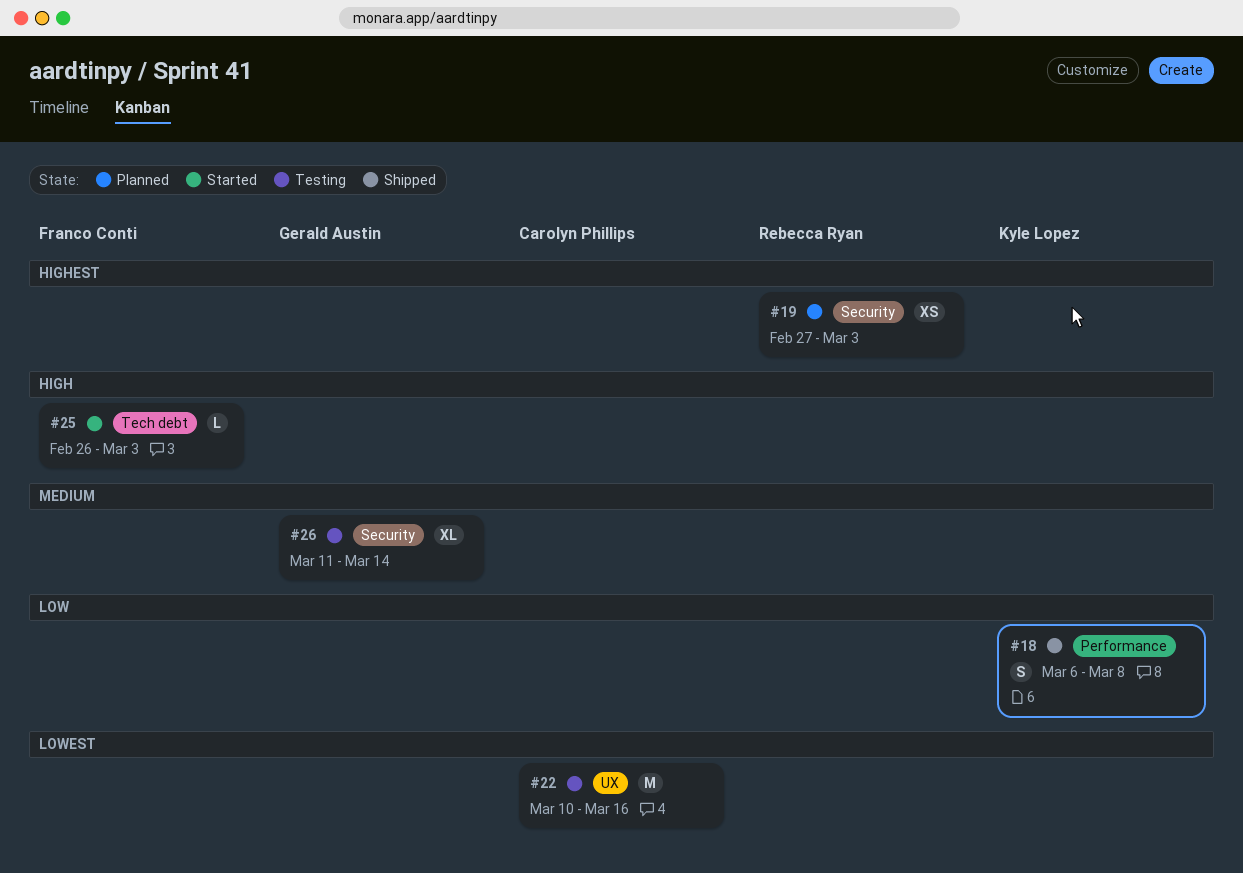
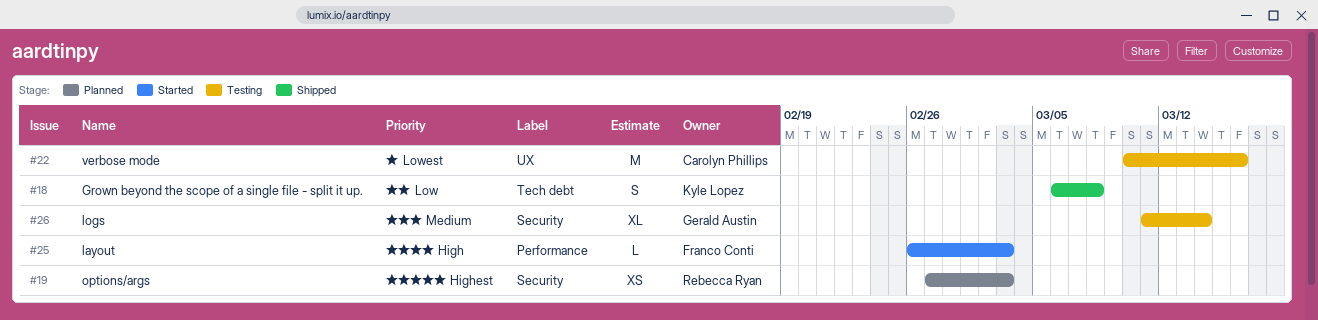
#18, label: Performance -> Tech debt
#25, label: Tech debt -> Performance

